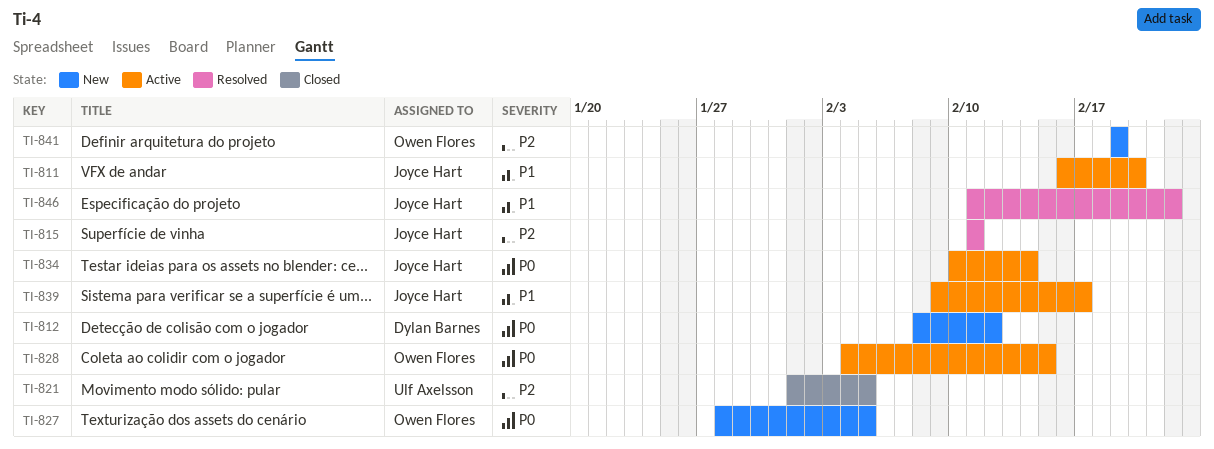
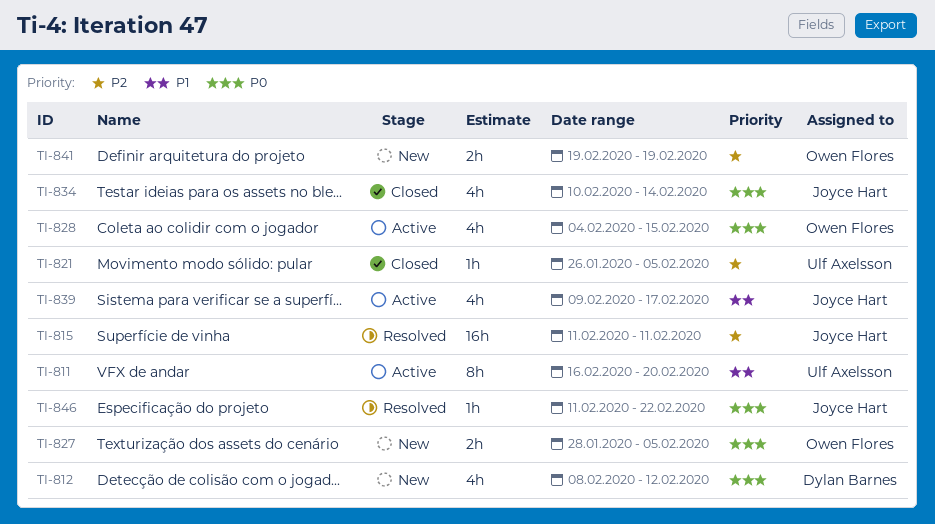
TI-811, owner: Joyce Hart -> Ulf Axelsson
TI-821, start: Feb 1 -> Jan 26
TI-834, status: Active -> Closed
TI-846, priority: P1 -> P0

